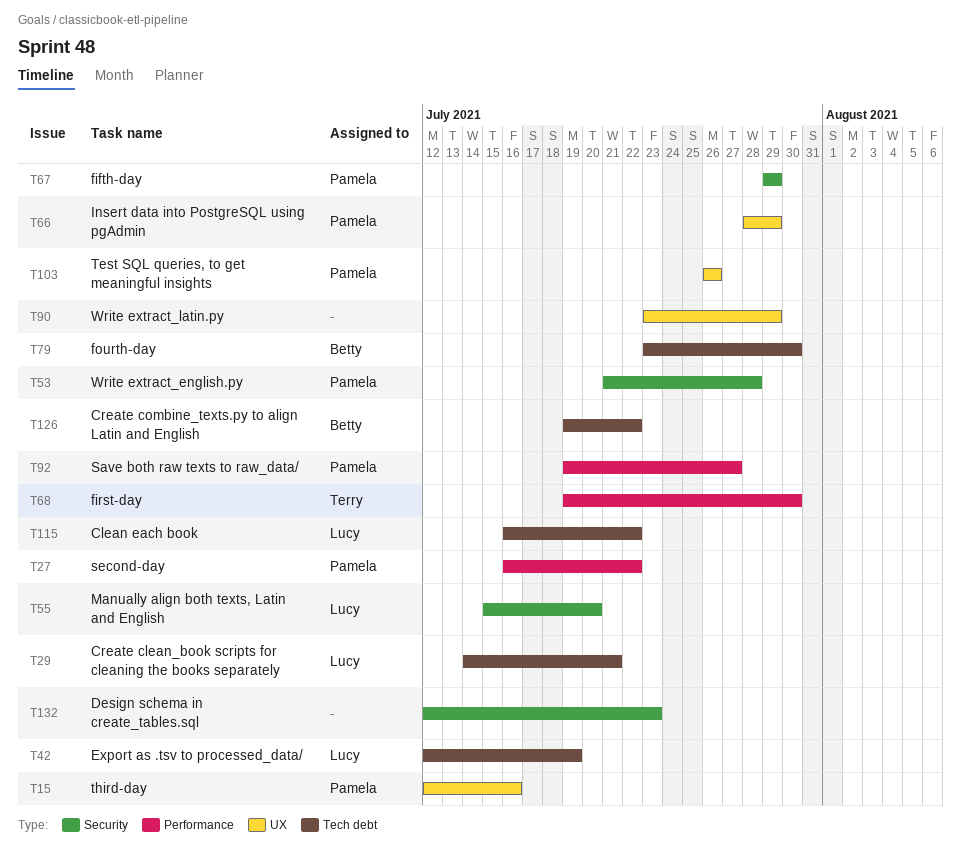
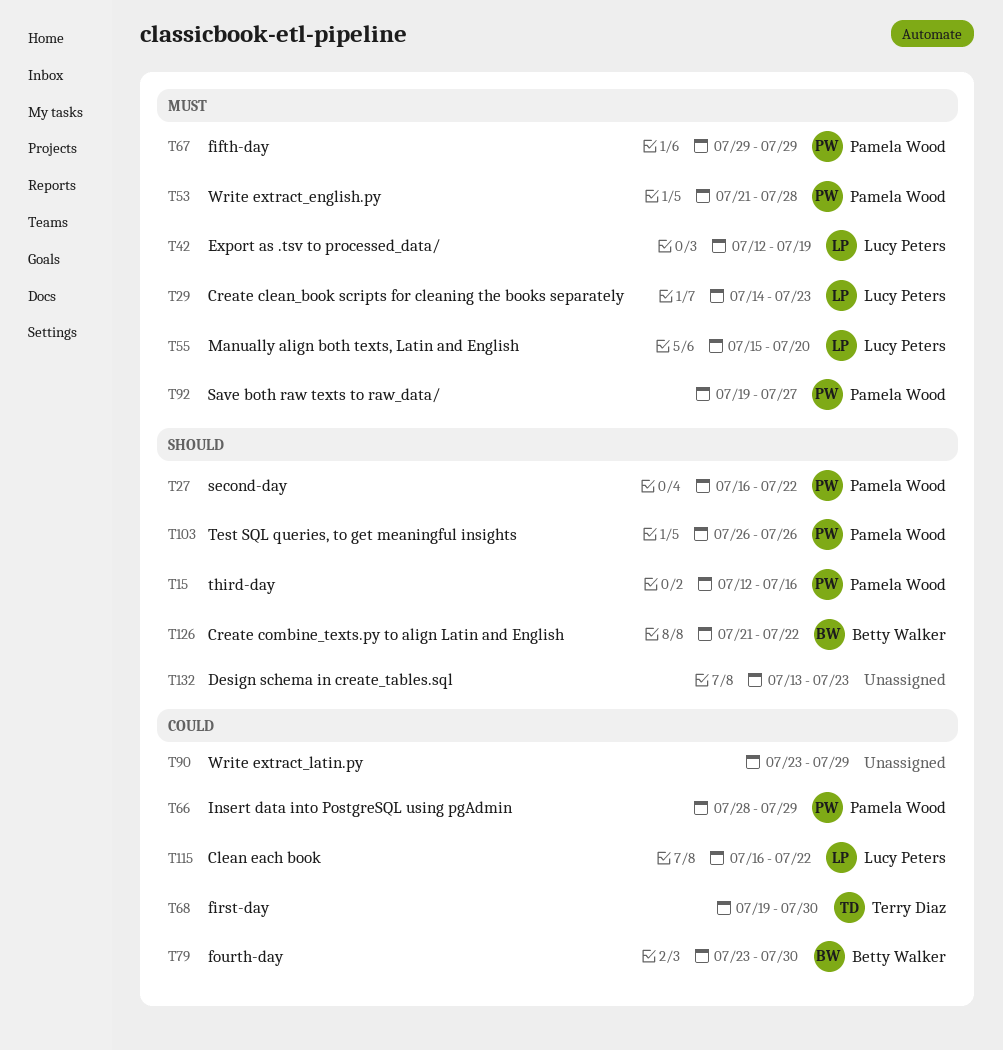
T29, due: Jul 21 -> Jul 23
T126, start: Jul 19 -> Jul 21
T132, start: Jul 12 -> Jul 13

